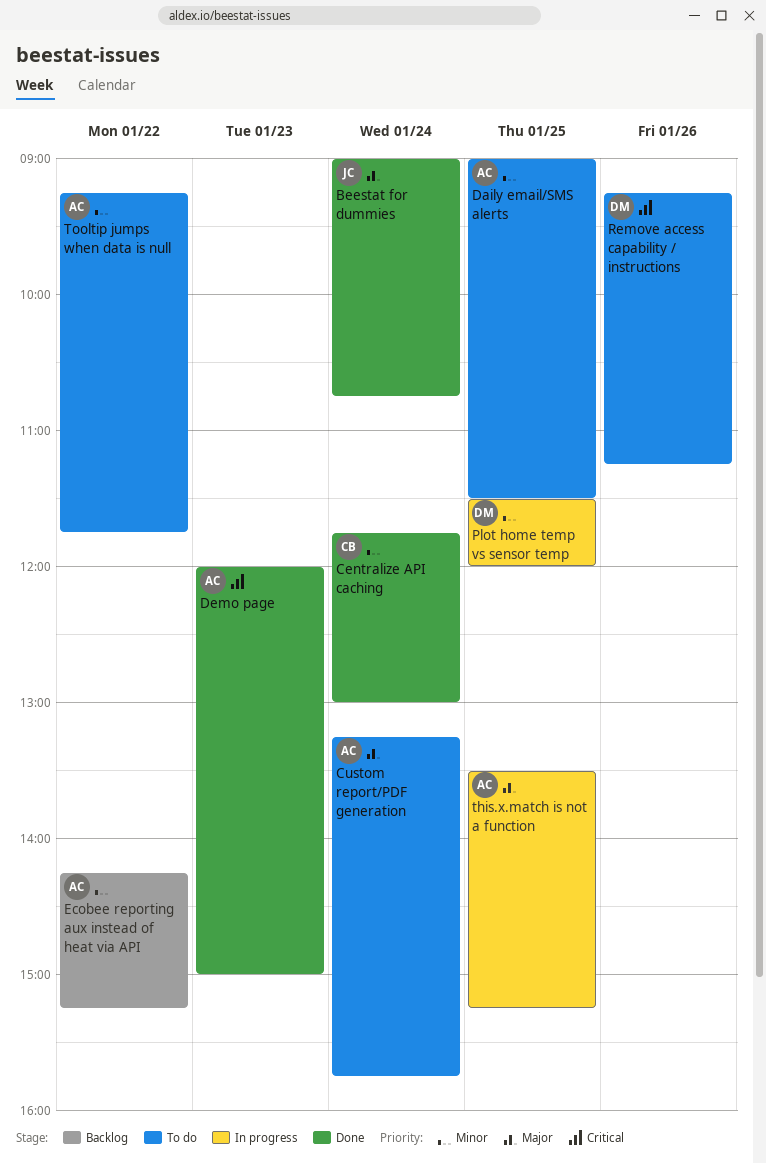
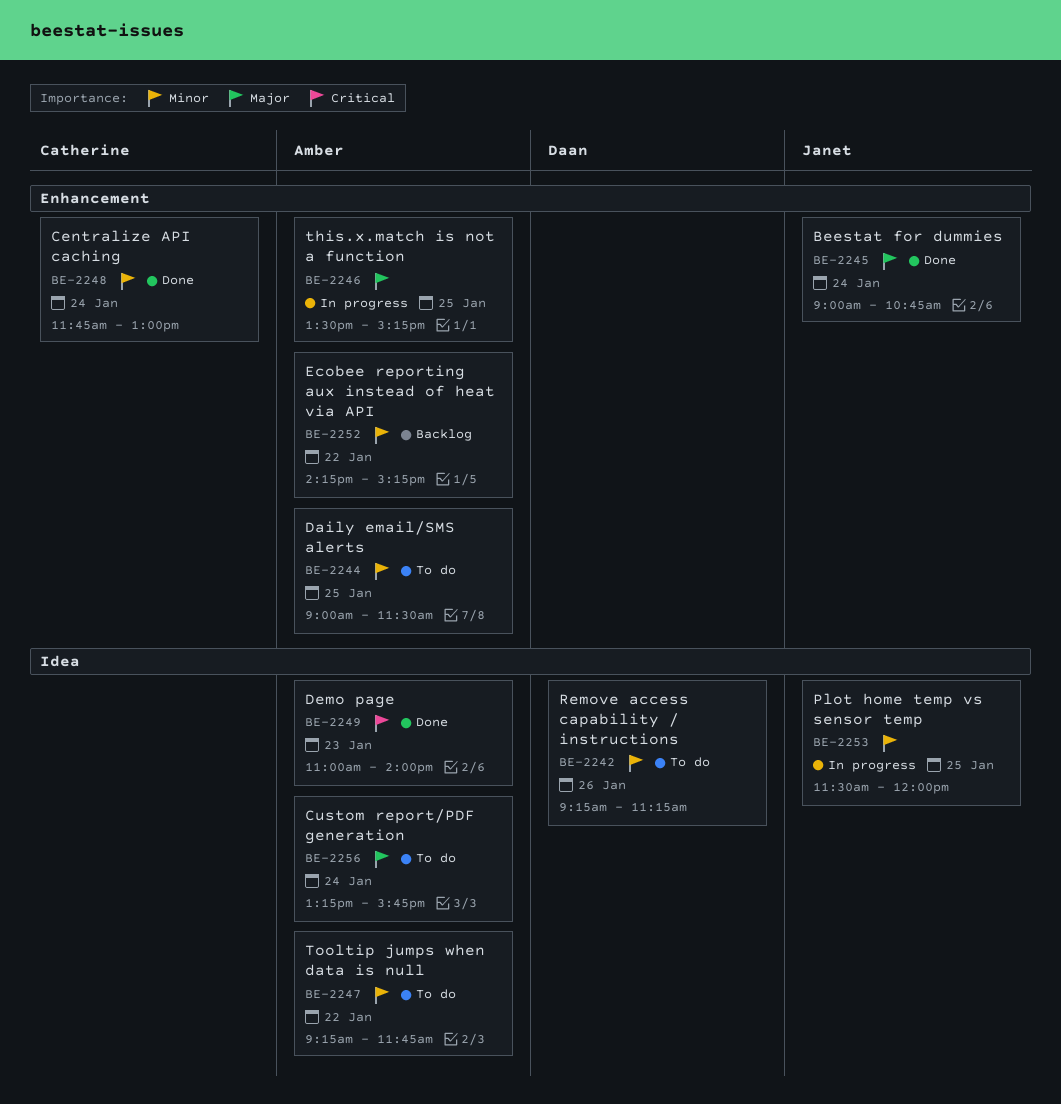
Demo page, begins: 12:00 -> 11:00
Demo page, ends: 15:00 -> 14:00
Plot home temp vs sensor temp, owner: Daan -> Janet
Remove access capability / instructions, priority: Critical -> Minor

